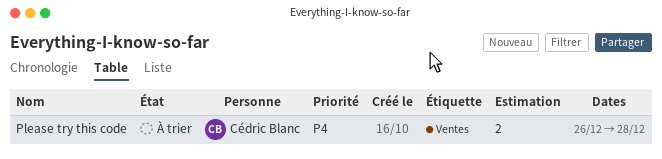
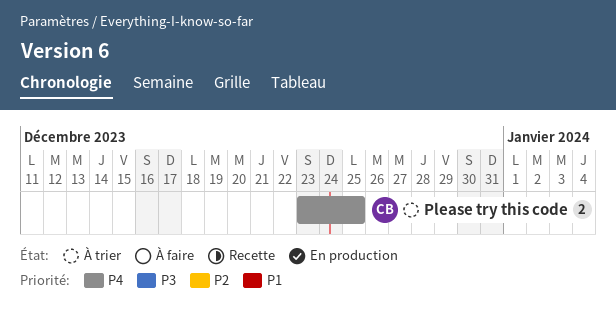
Please try this code, start: Dec 26 -> Dec 23
Please try this code, due: Dec 28 -> Dec 25

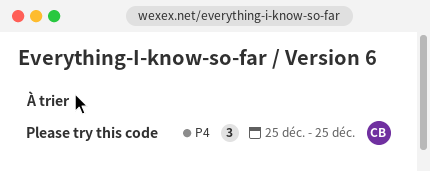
Please try this code, estimate: 2 -> 3
Please try this code, start: Dec 23 -> Dec 25

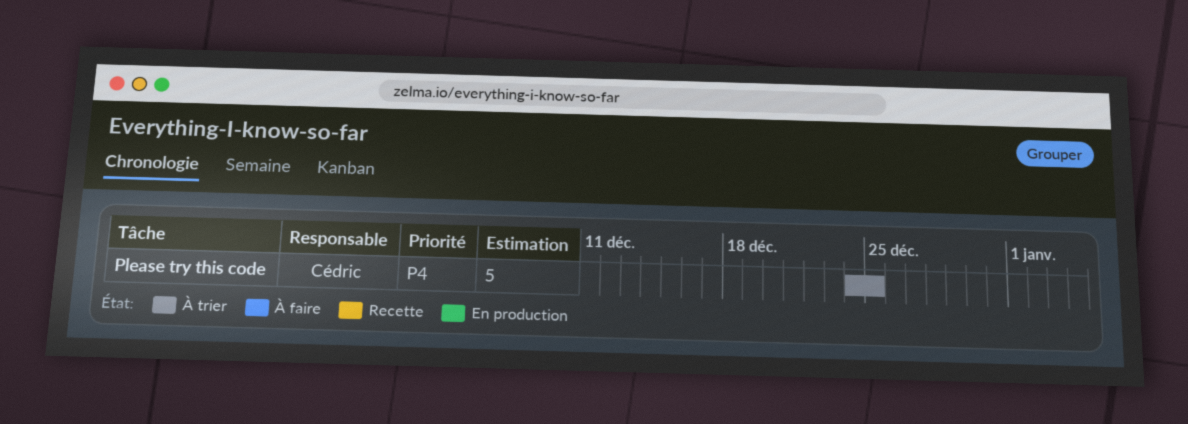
Please try this code, estimate: 3 -> 5
Please try this code, start: Dec 25 -> Dec 24

